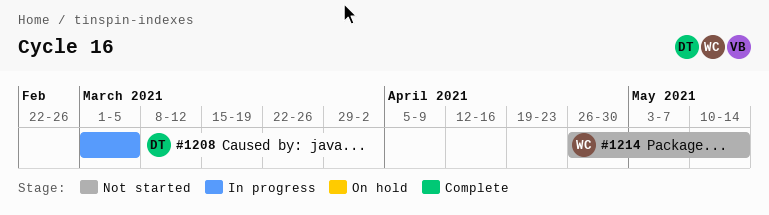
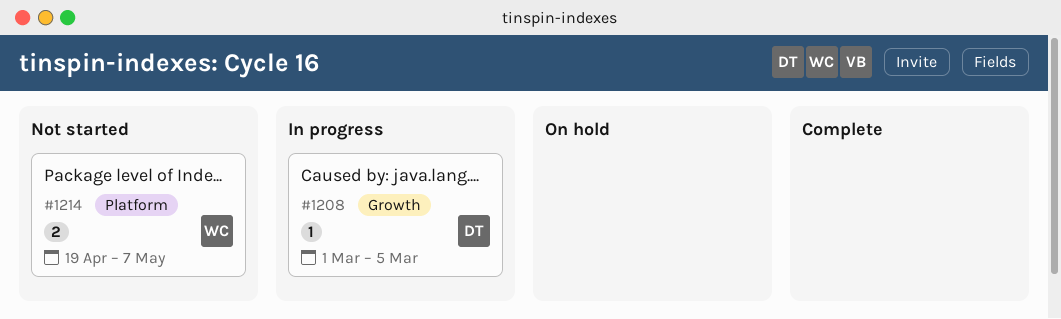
#1214, start: Apr 26 -> Apr 19
#1214, due: May 14 -> May 7

